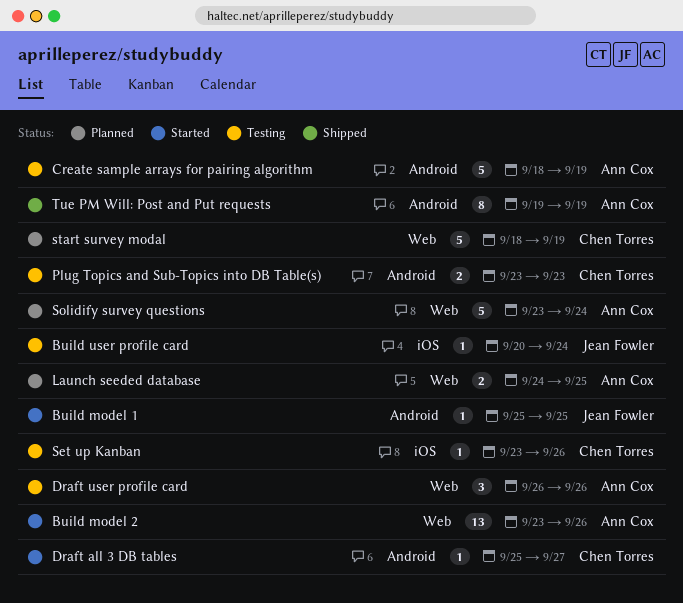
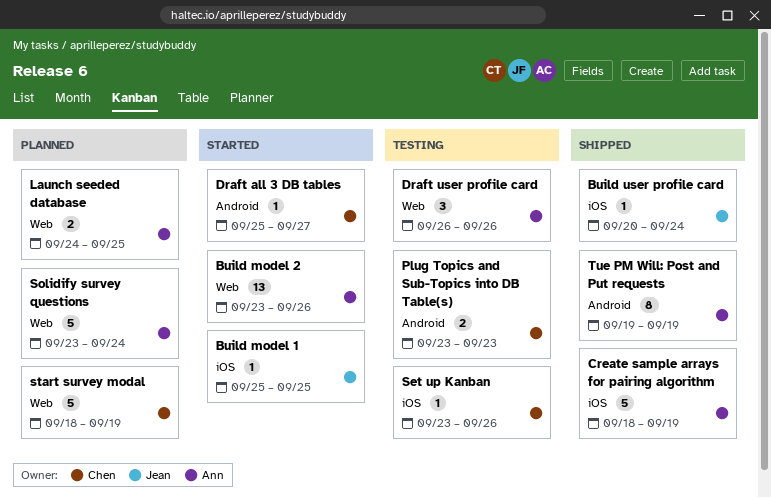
Build model 1, label: Android -> iOS
Build user profile card, status: Testing -> Shipped
Create sample arrays for pairing algorithm, status: Testing -> Shipped
Create sample arrays for pairing algorithm, label: Android -> iOS

